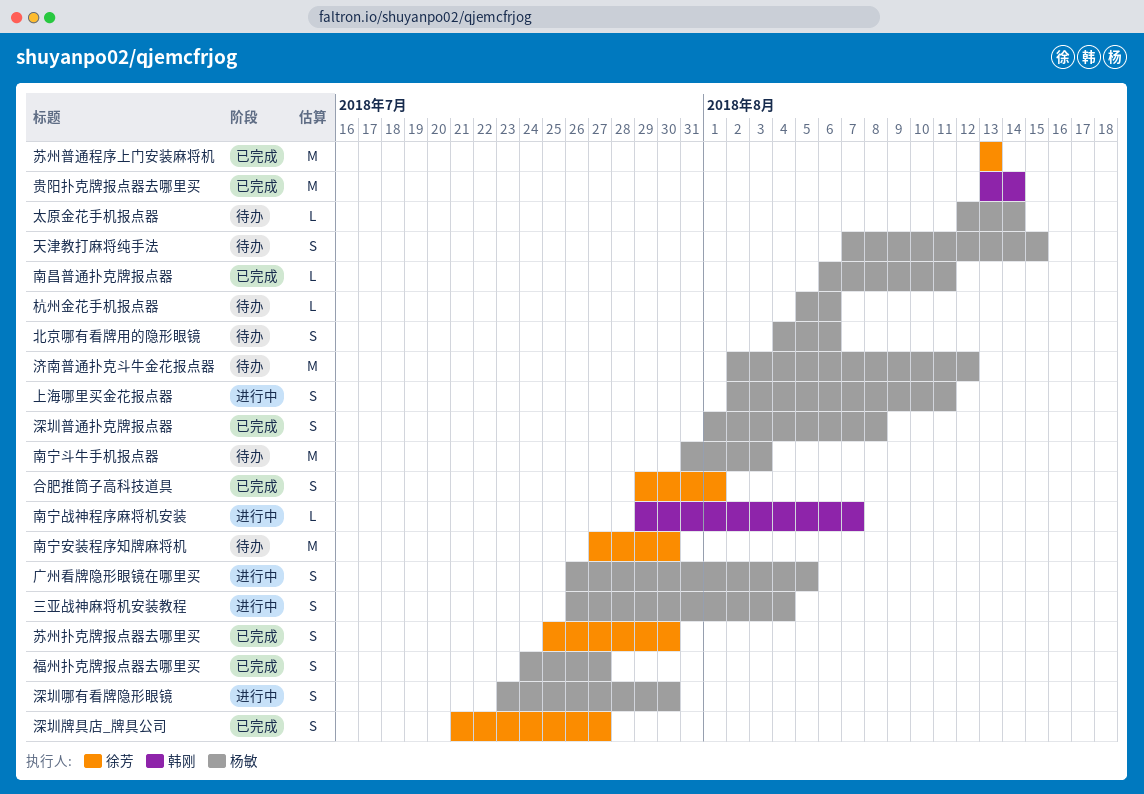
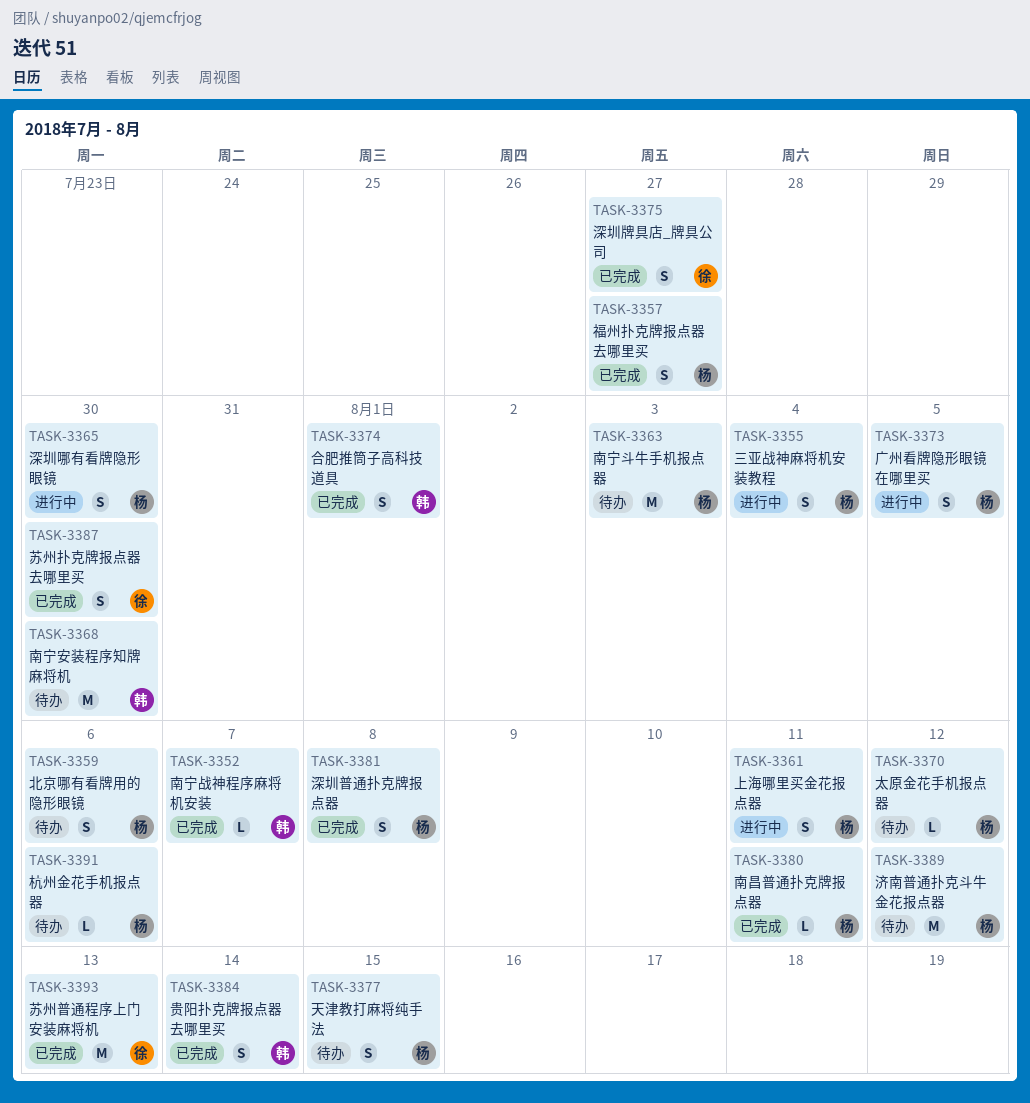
南宁安装程序知牌麻将机, owner: 徐芳 -> 韩刚
南宁战神程序麻将机安装, status: 进行中 -> 已完成
合肥推筒子高科技道具, owner: 徐芳 -> 韩刚
太原金花手机报点器, due: Aug 14 -> Aug 12
贵阳扑克牌报点器去哪里买, estimate: M -> S

